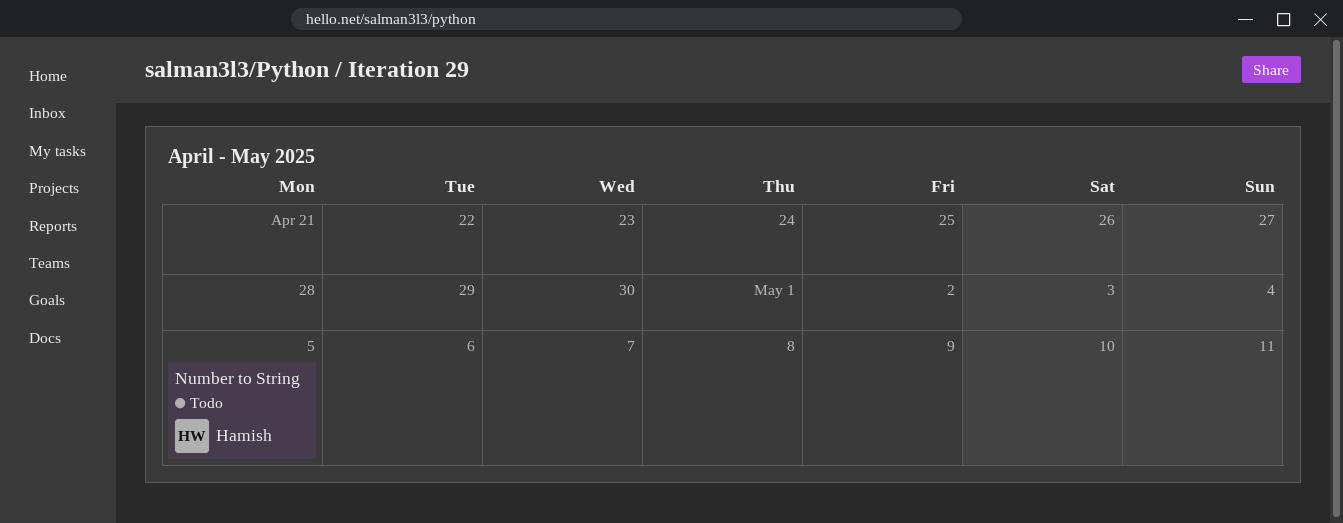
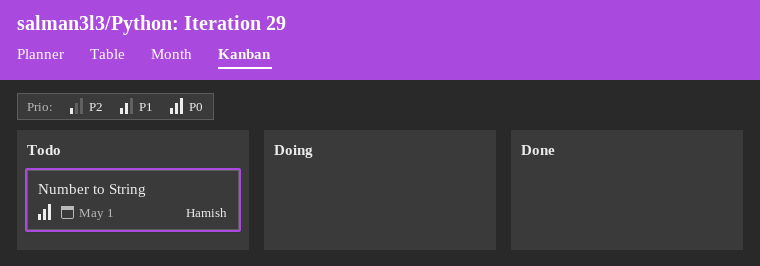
Number to String, due: May 5 -> May 1

